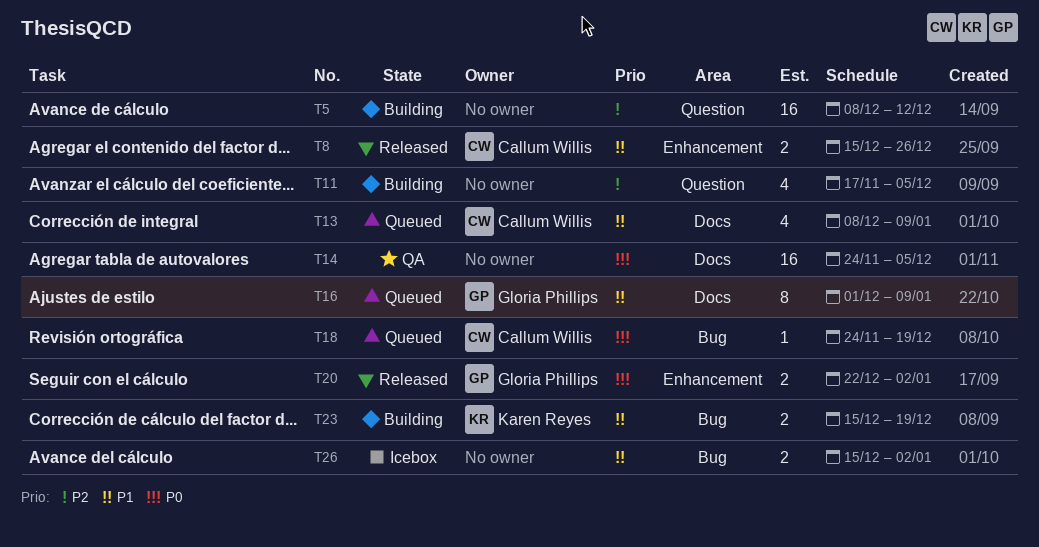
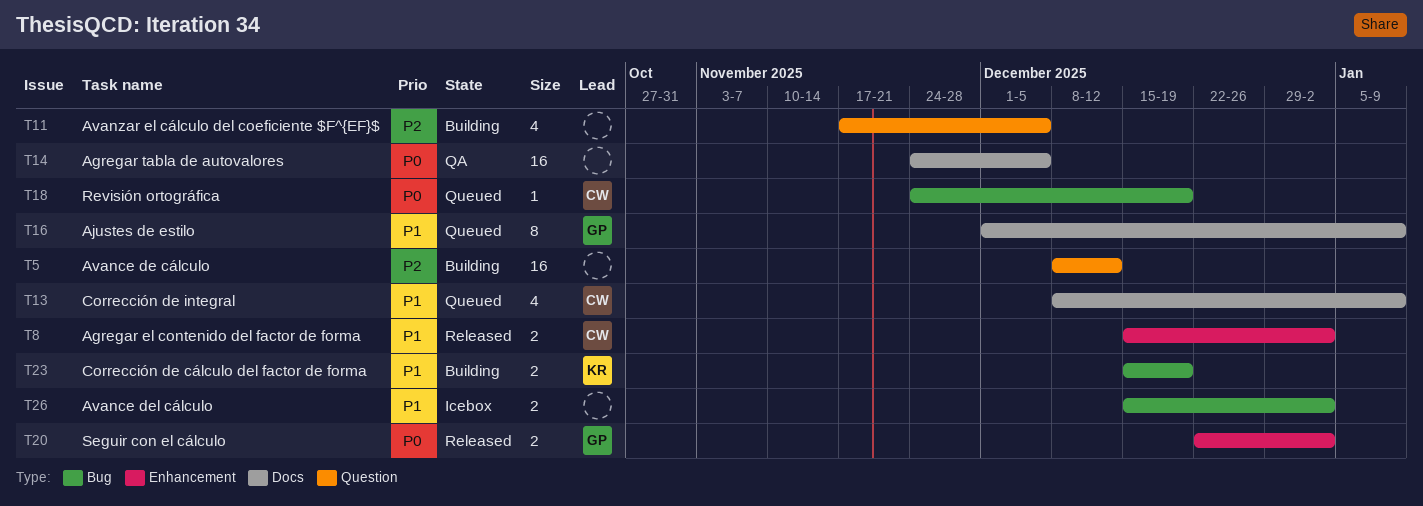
T8, due: Dec 26 -> Jan 2

